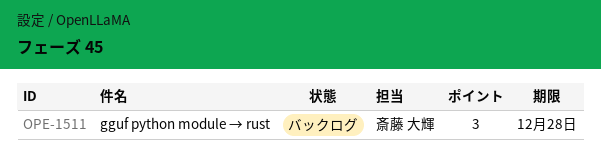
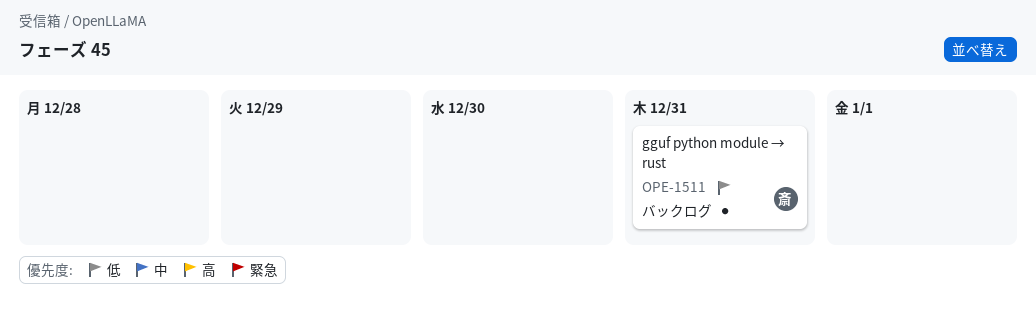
OPE-1511, estimate: 3 -> 1
OPE-1511, due: Dec 28 -> Dec 31

